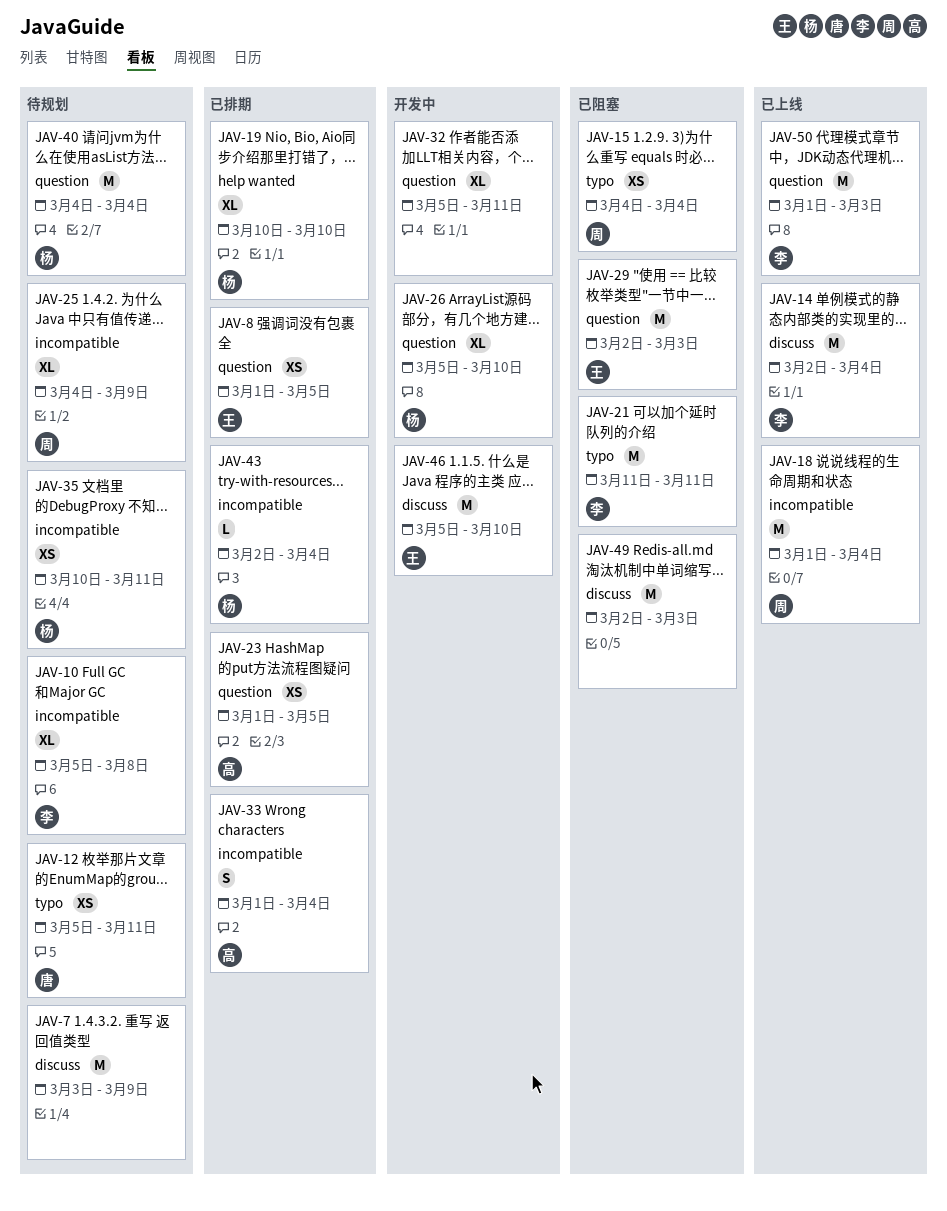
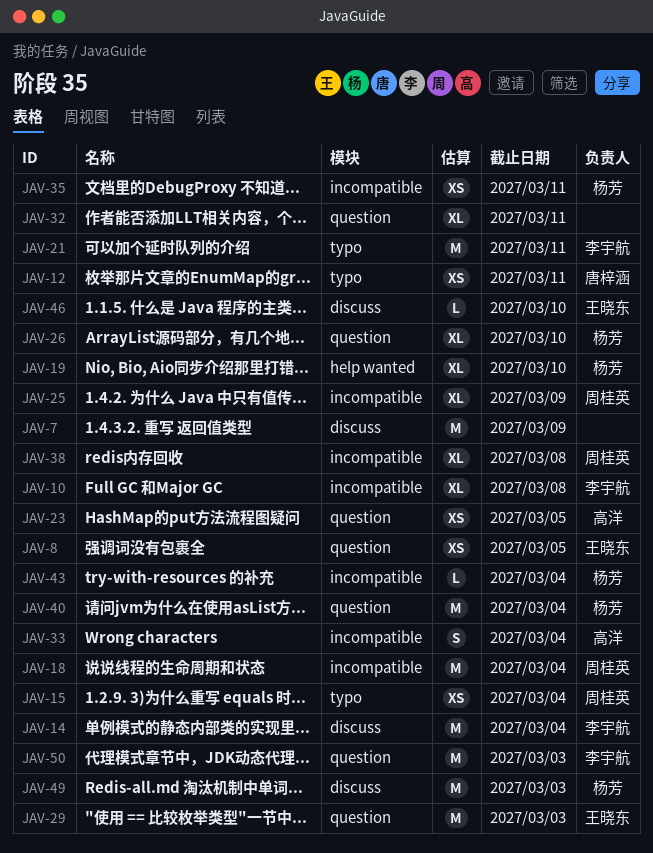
JAV-38: none -> present
JAV-46, estimate: M -> L
JAV-49, owner: none -> 杨芳

